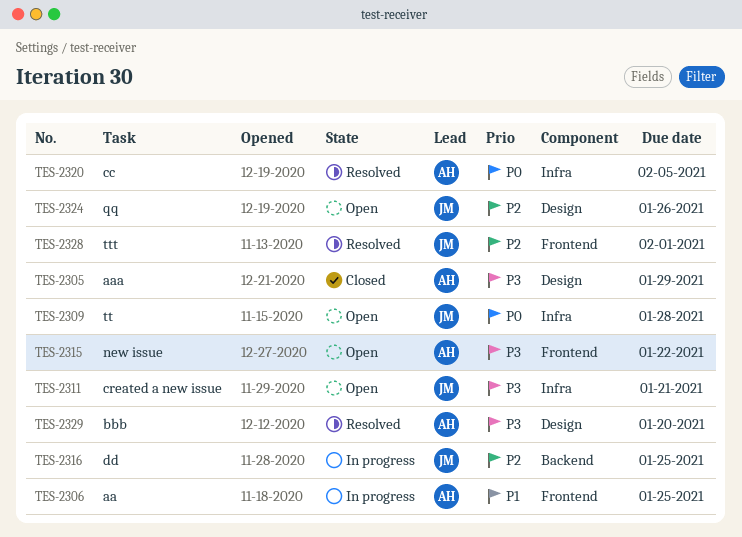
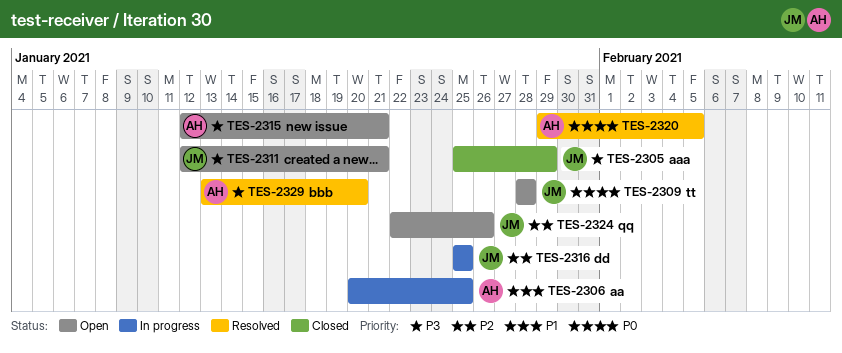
TES-2305, owner: AH -> JM
TES-2315, due: Jan 22 -> Jan 21
TES-2328: present -> none

